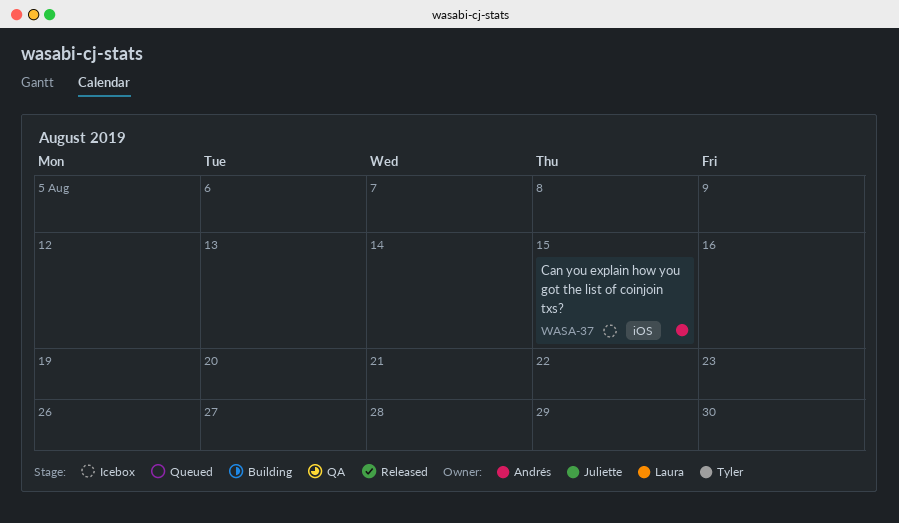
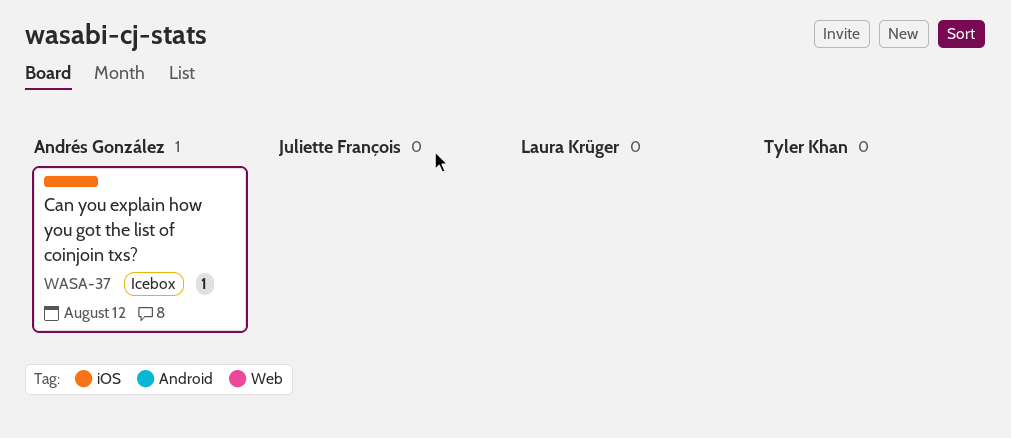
WASA-37, due: Aug 15 -> Aug 12

